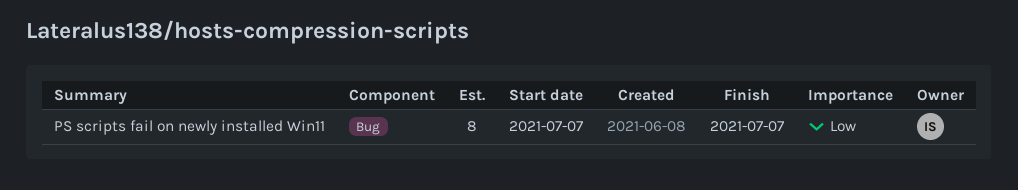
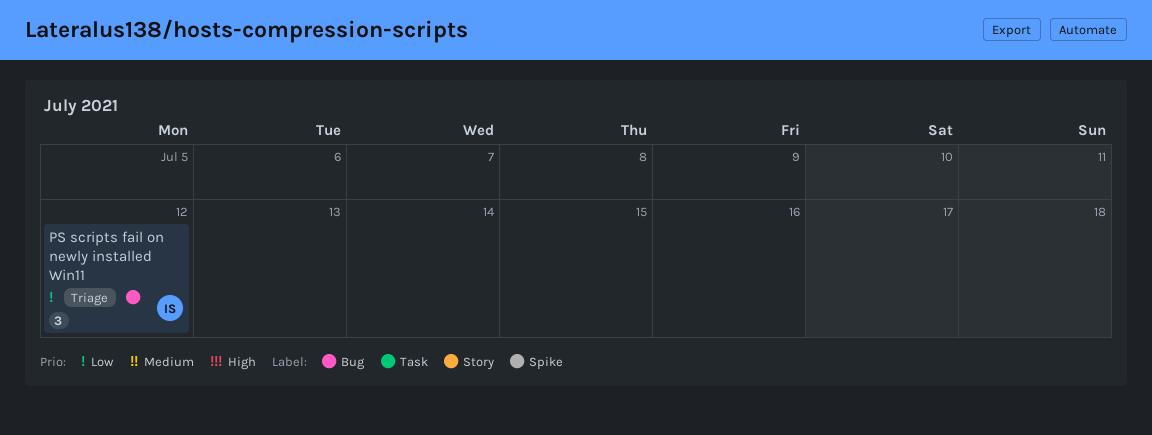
PS scripts fail on newly installed Win11, estimate: 8 -> 3
PS scripts fail on newly installed Win11, due: Jul 7 -> Jul 12

